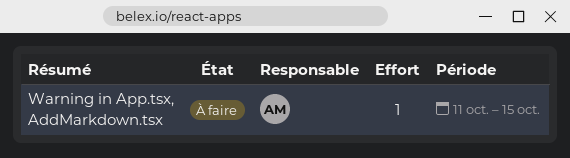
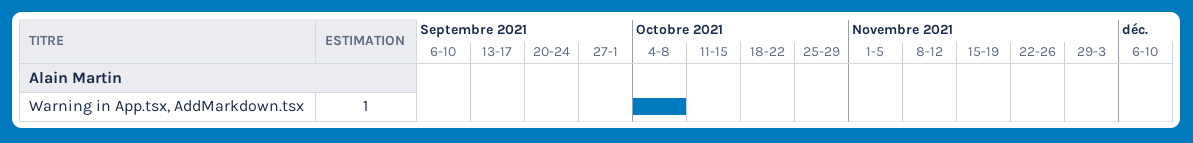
Warning in App.tsx, AddMarkdown.tsx, start: Oct 11 -> Oct 4
Warning in App.tsx, AddMarkdown.tsx, due: Oct 15 -> Oct 8

